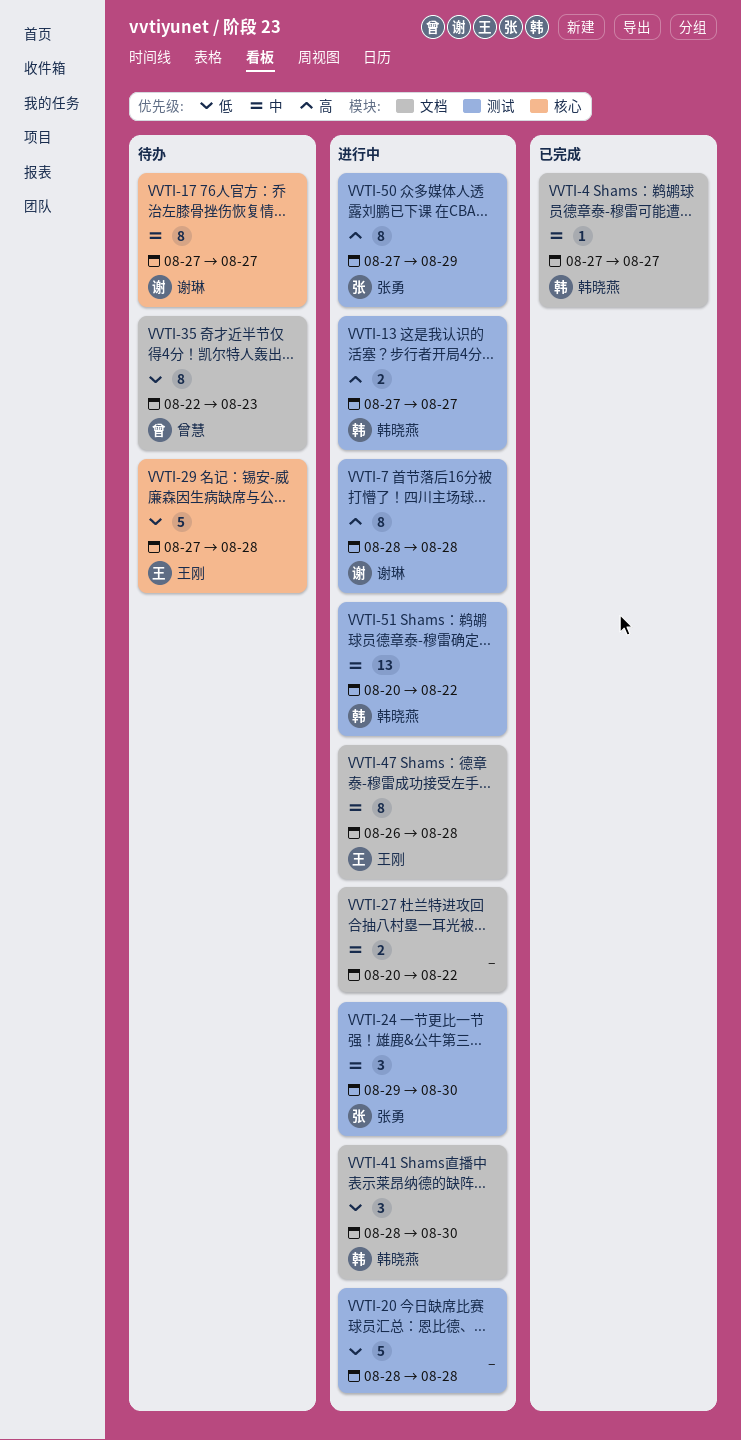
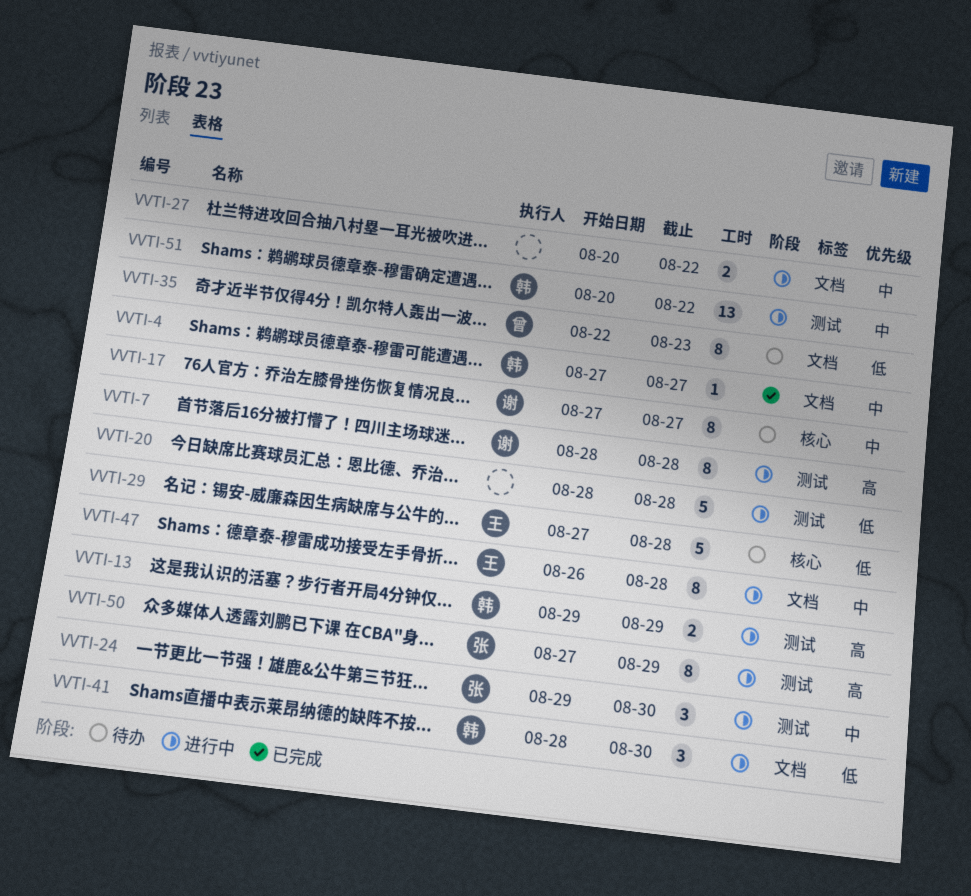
VVTI-13, start: Aug 27 -> Aug 29
VVTI-13, due: Aug 27 -> Aug 29

